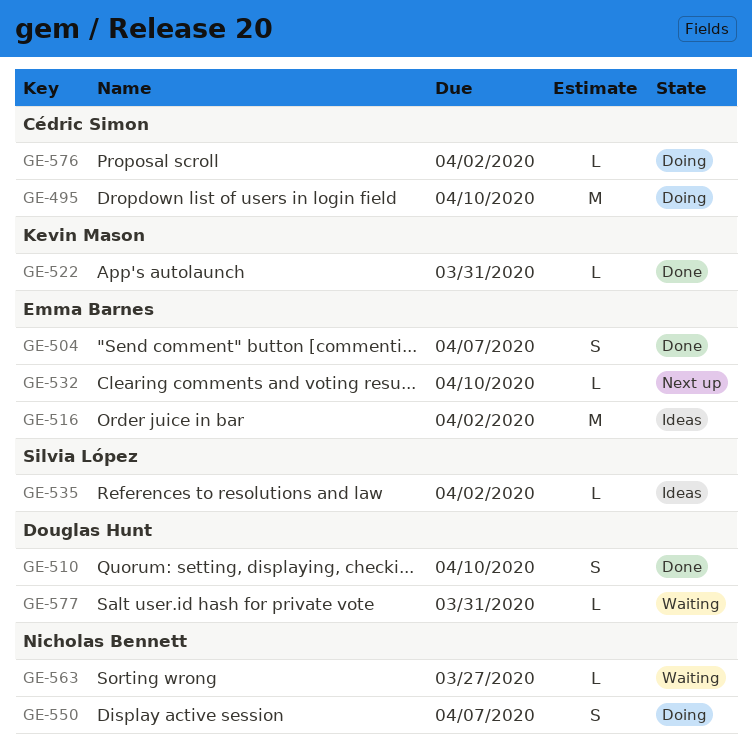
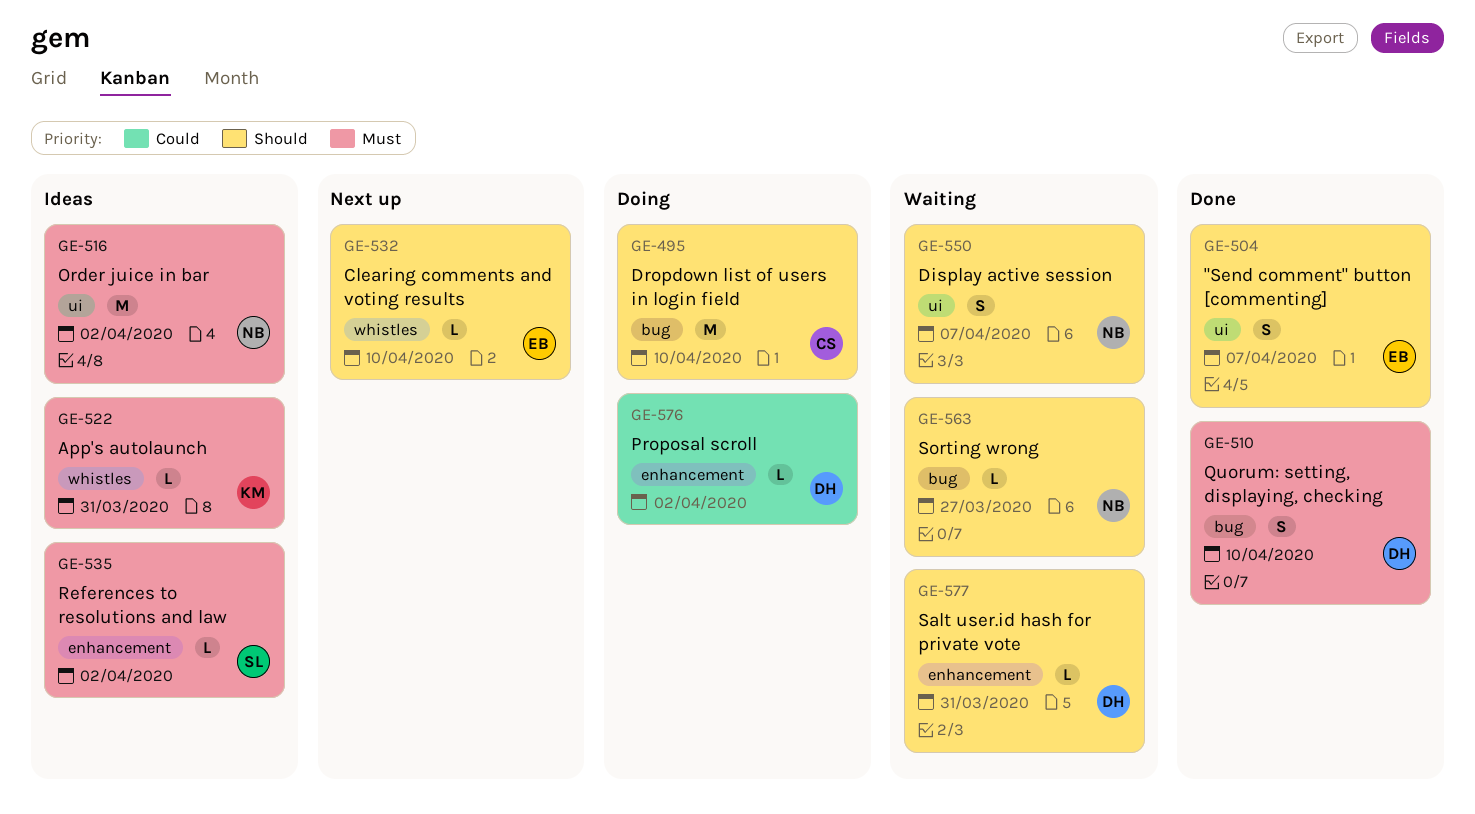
GE-516, owner: Emma Barnes -> Nicholas Bennett
GE-522, status: Done -> Ideas
GE-550, status: Doing -> Waiting
GE-576, owner: Cédric Simon -> Douglas Hunt

